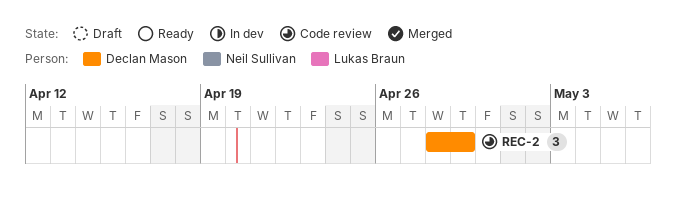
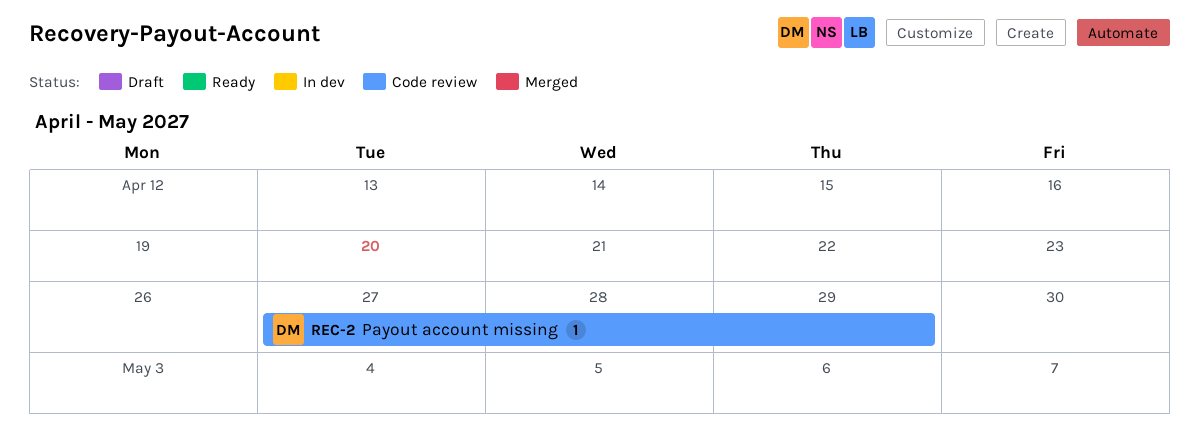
REC-2, estimate: 3 -> 1
REC-2, start: Apr 28 -> Apr 27

